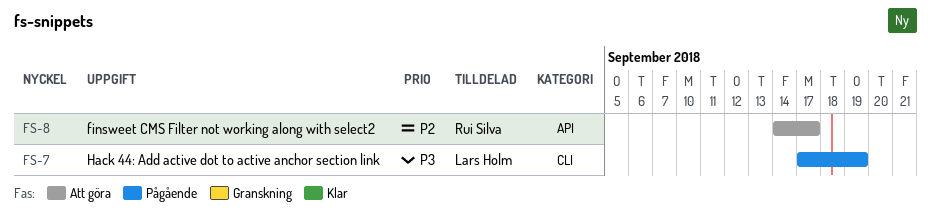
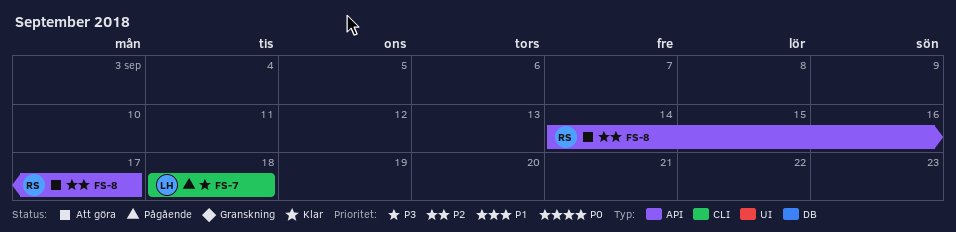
FS-7, start: Sep 17 -> Sep 18
FS-7, due: Sep 19 -> Sep 18

